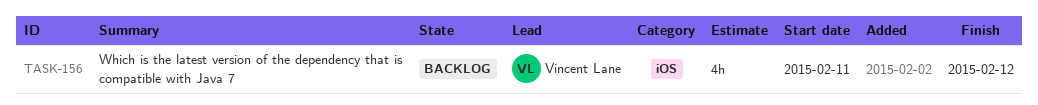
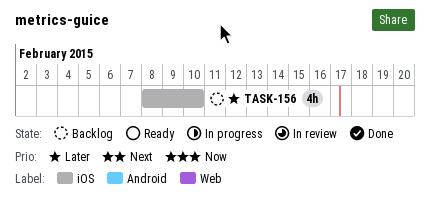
TASK-156, start: Feb 11 -> Feb 8
TASK-156, due: Feb 12 -> Feb 10

